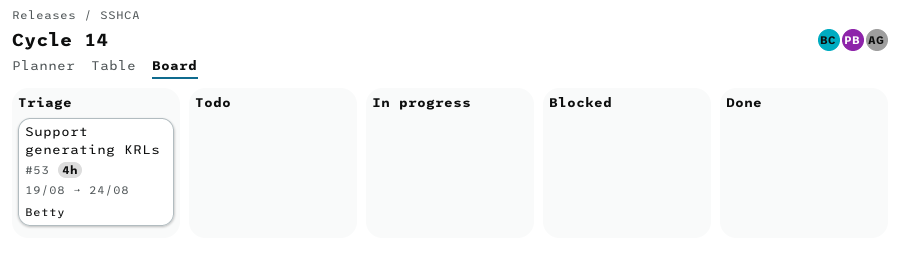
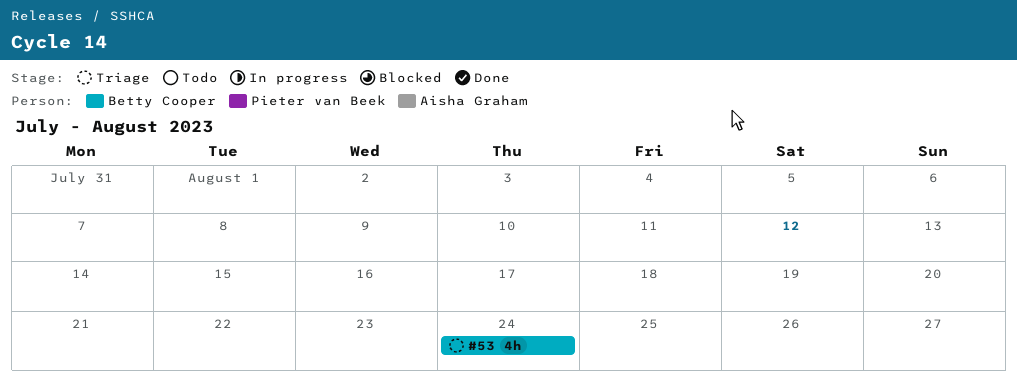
#53, start: Aug 19 -> Aug 24

